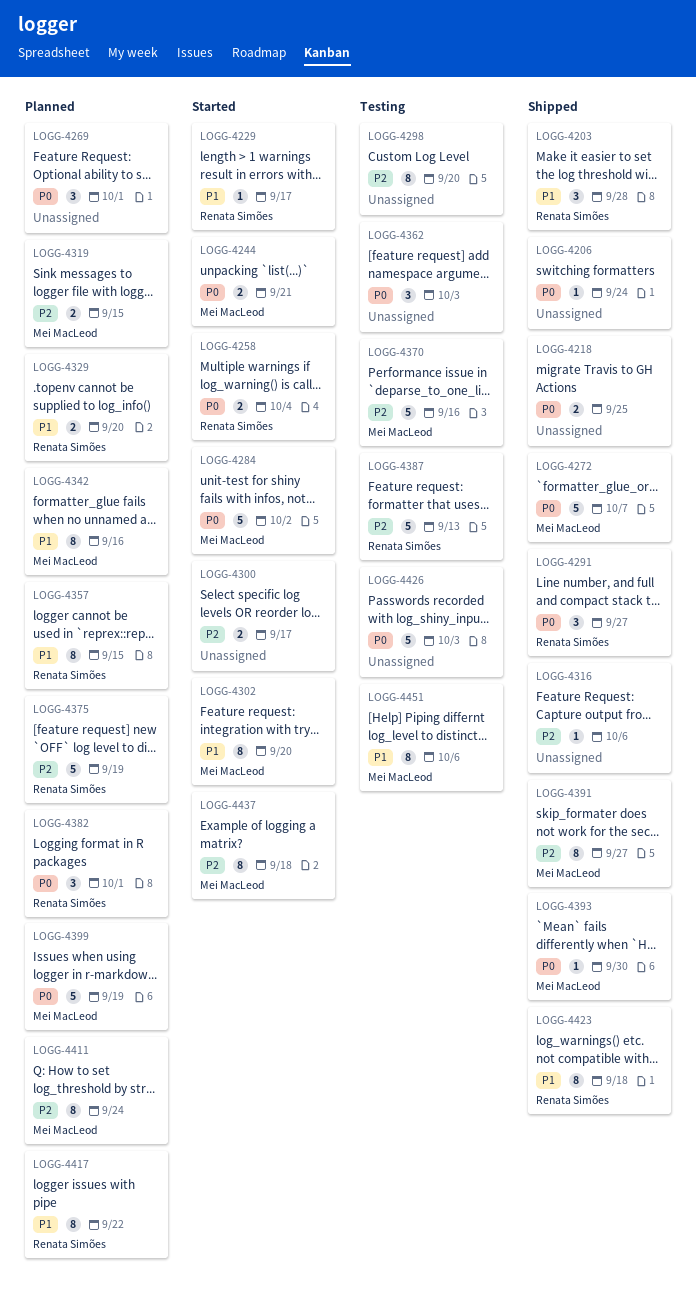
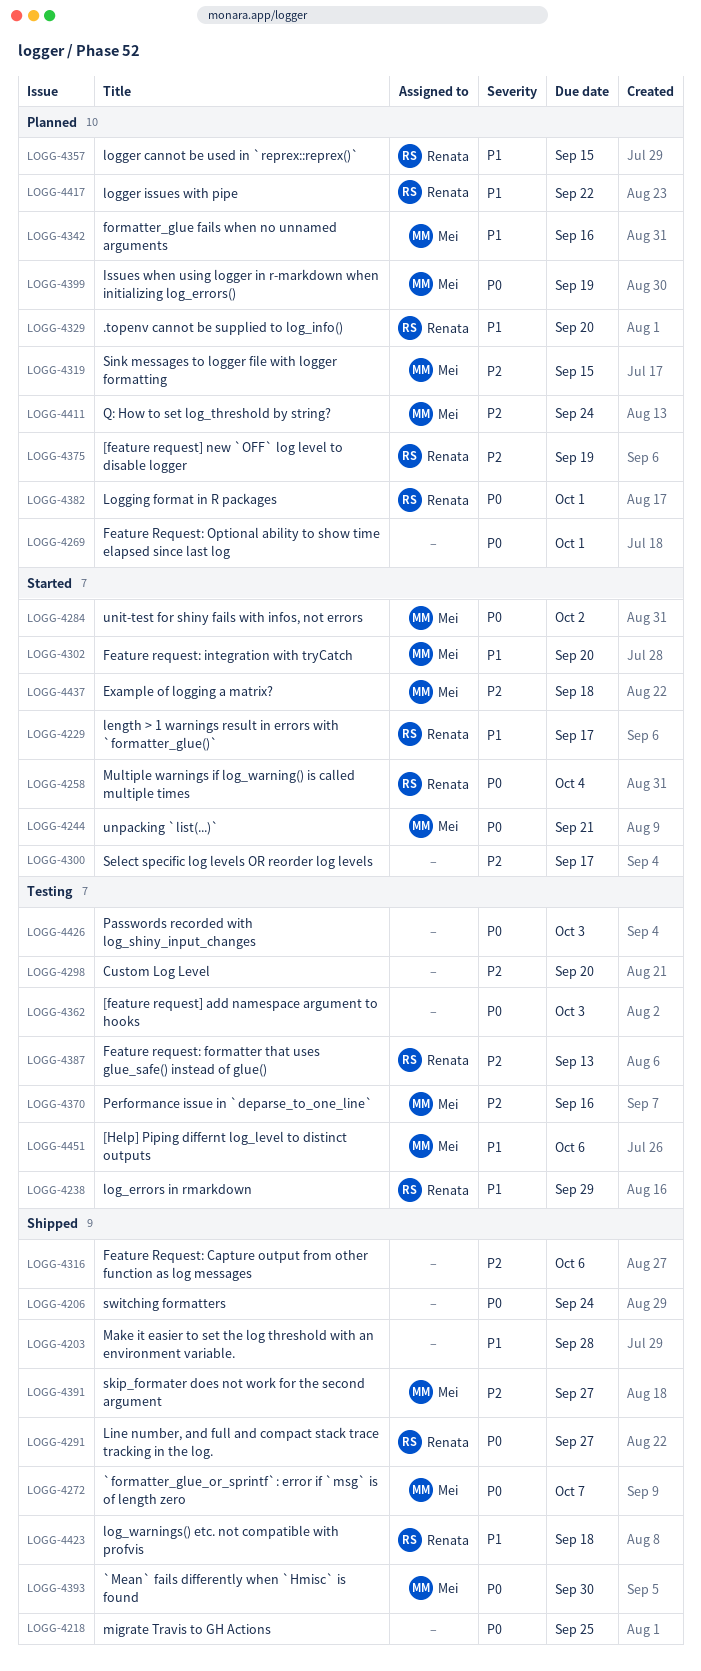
LOGG-4203, owner: Renata Simões -> none
LOGG-4238: none -> present

